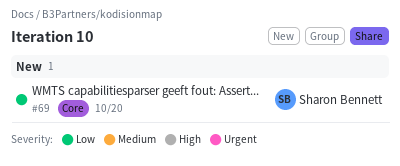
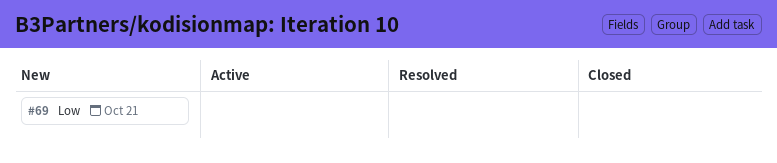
#69, due: Oct 20 -> Oct 21

